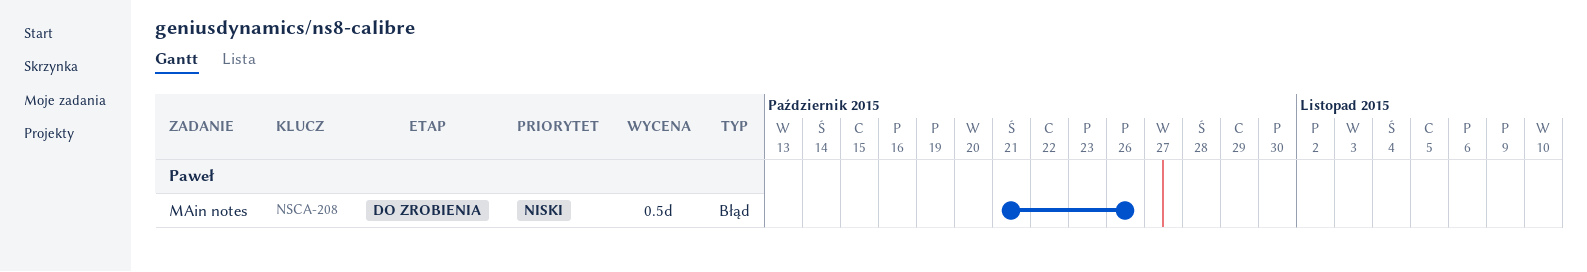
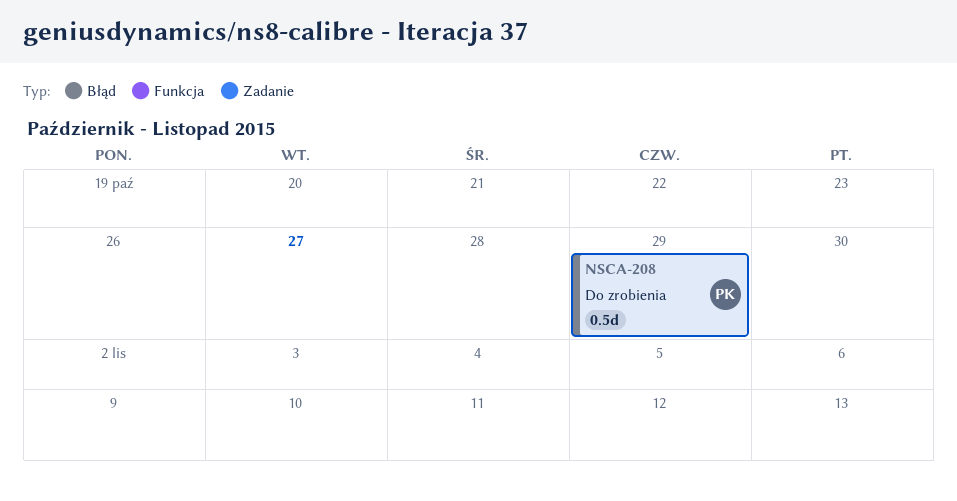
NSCA-208, due: Oct 26 -> Oct 29

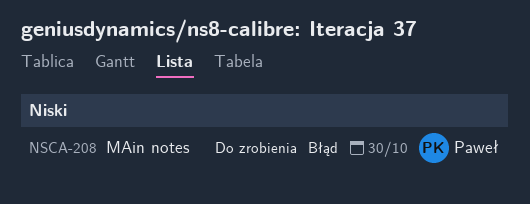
NSCA-208, due: Oct 29 -> Oct 30

